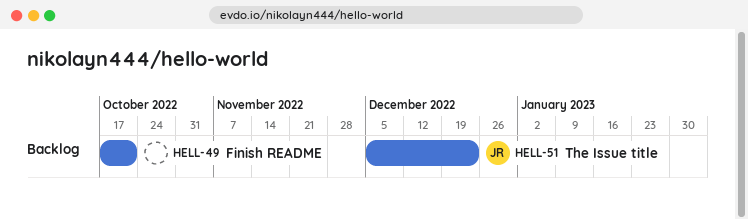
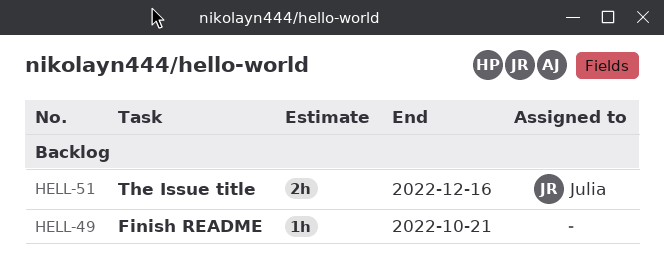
HELL-51, due: Dec 23 -> Dec 16

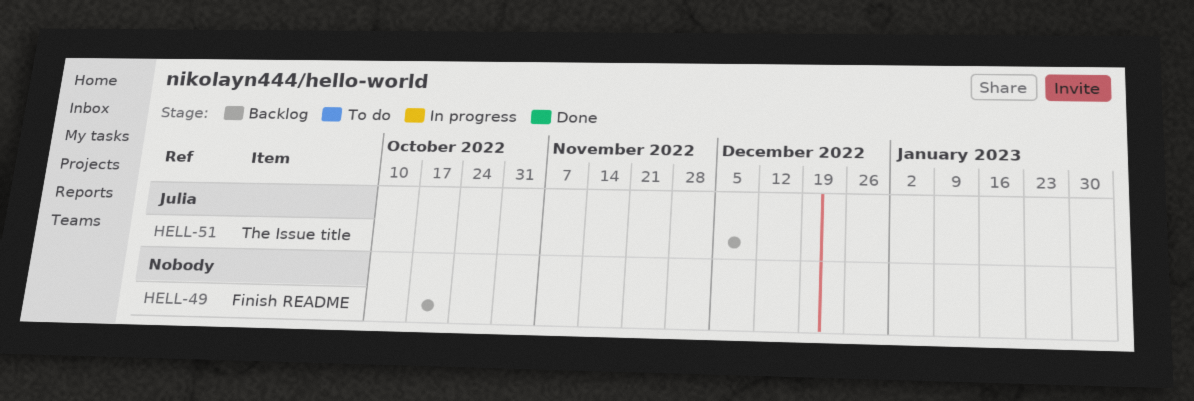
HELL-51, due: Dec 16 -> Dec 9

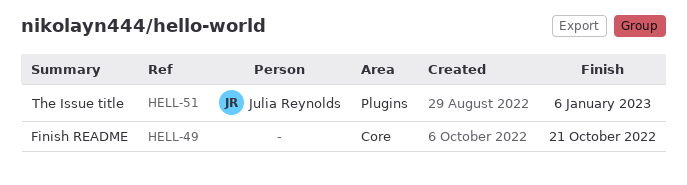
HELL-51, due: Dec 9 -> Jan 6

